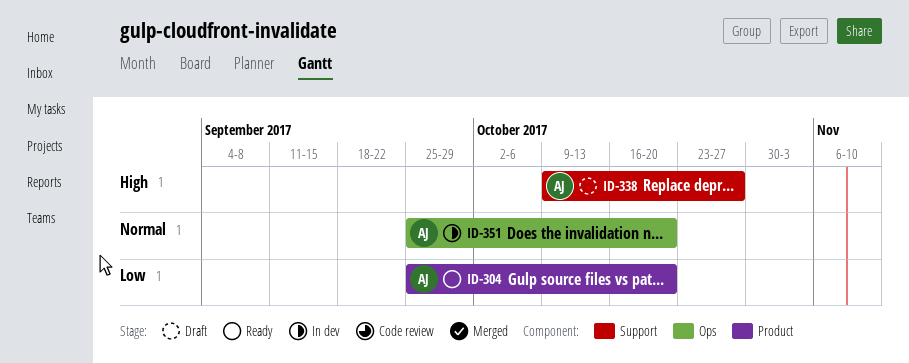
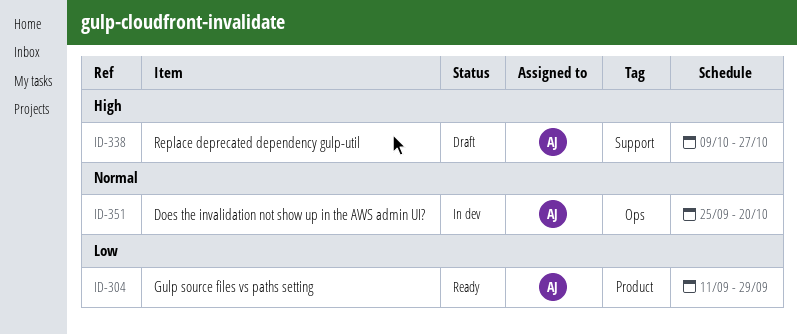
ID-304, start: Sep 25 -> Sep 11
ID-304, due: Oct 20 -> Sep 29

